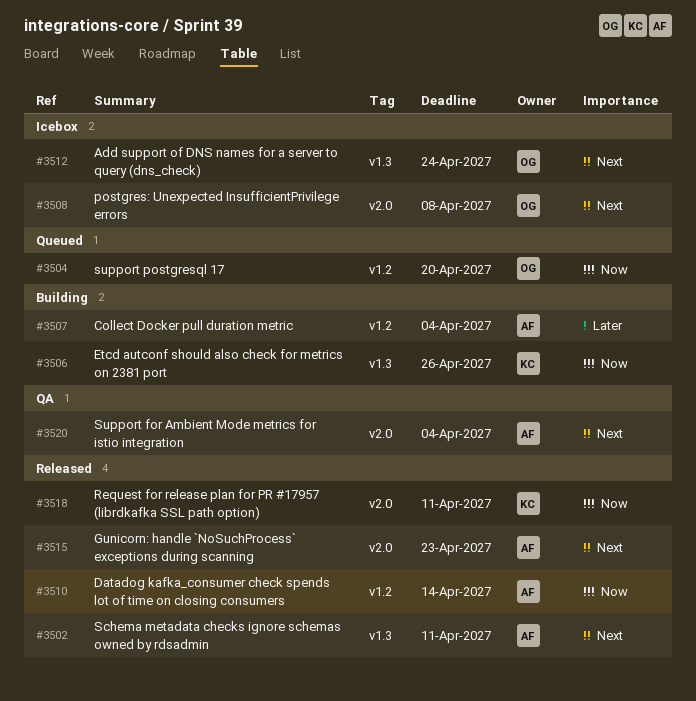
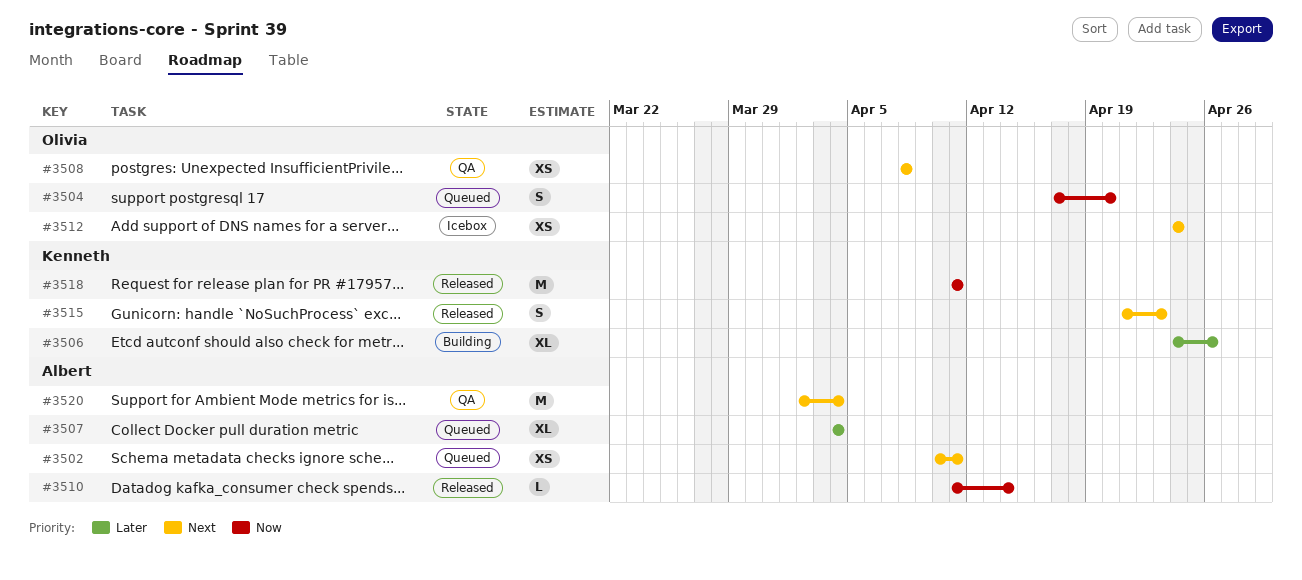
#3502, status: Released -> Queued
#3506, priority: Now -> Later
#3507, status: Building -> Queued
#3508, status: Icebox -> QA
#3515, owner: Albert -> Kenneth

